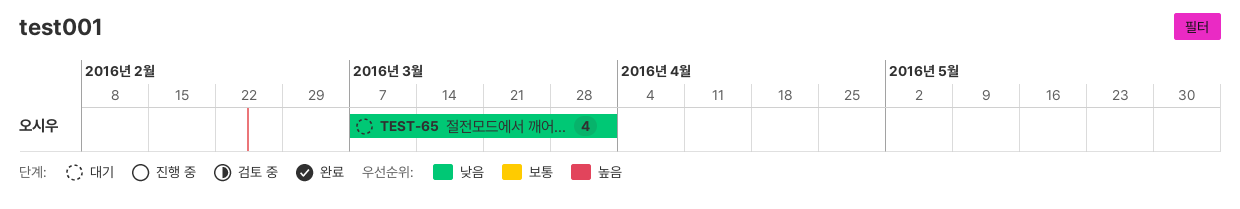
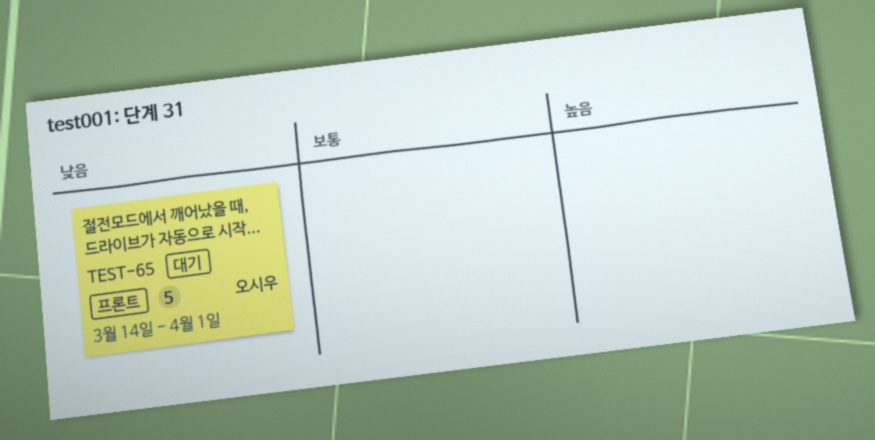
TEST-65, estimate: 4 -> 5
TEST-65, start: Mar 7 -> Mar 14

